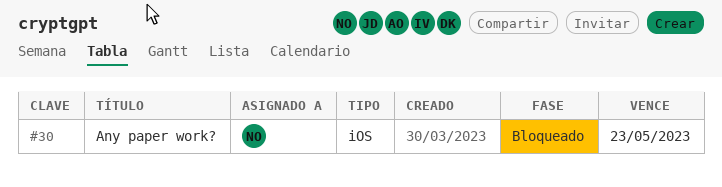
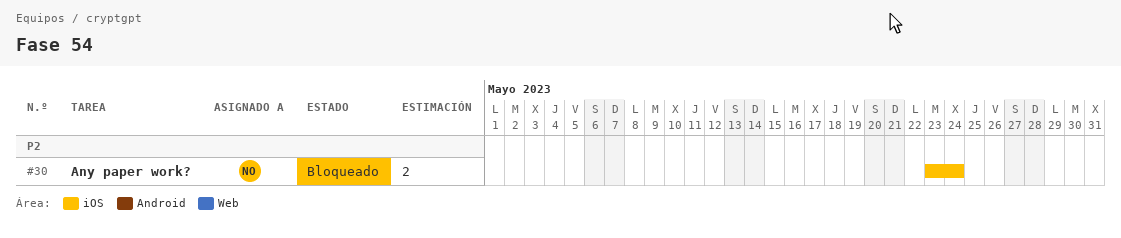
#30, due: May 23 -> May 24

